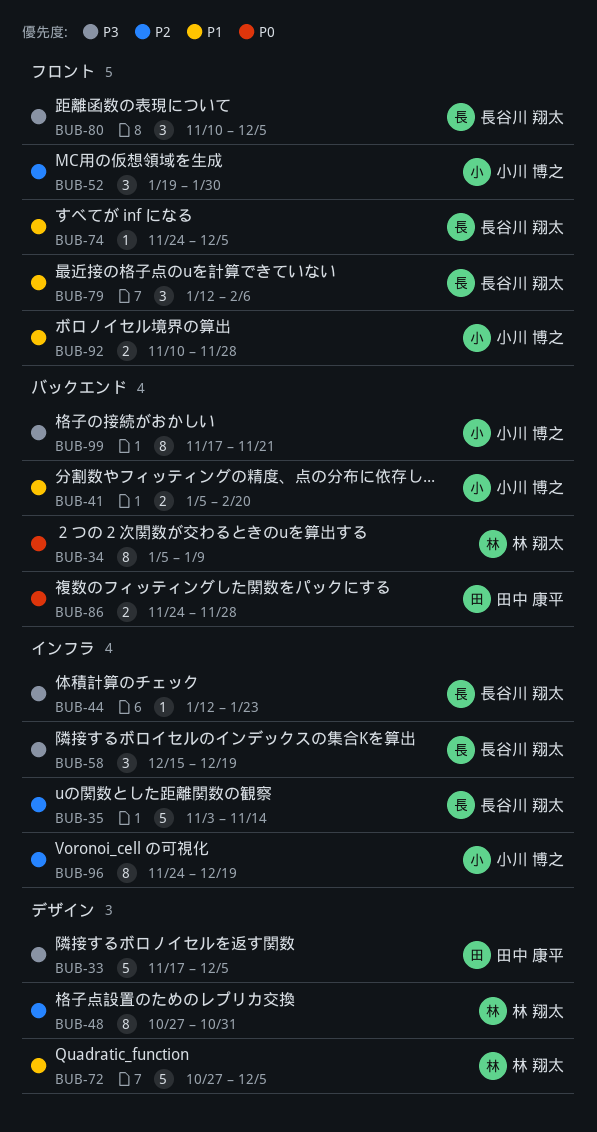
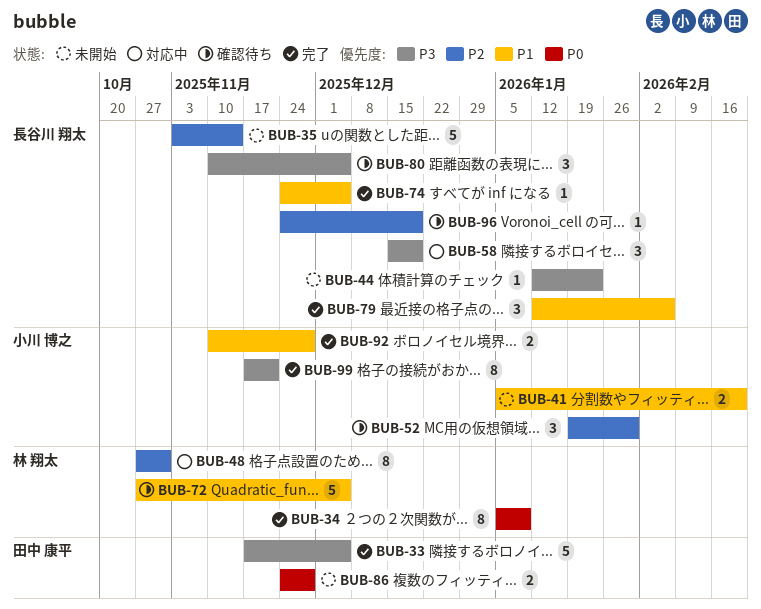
BUB-96, owner: 小川 博之 -> 長谷川 翔太
BUB-96, estimate: 8 -> 1

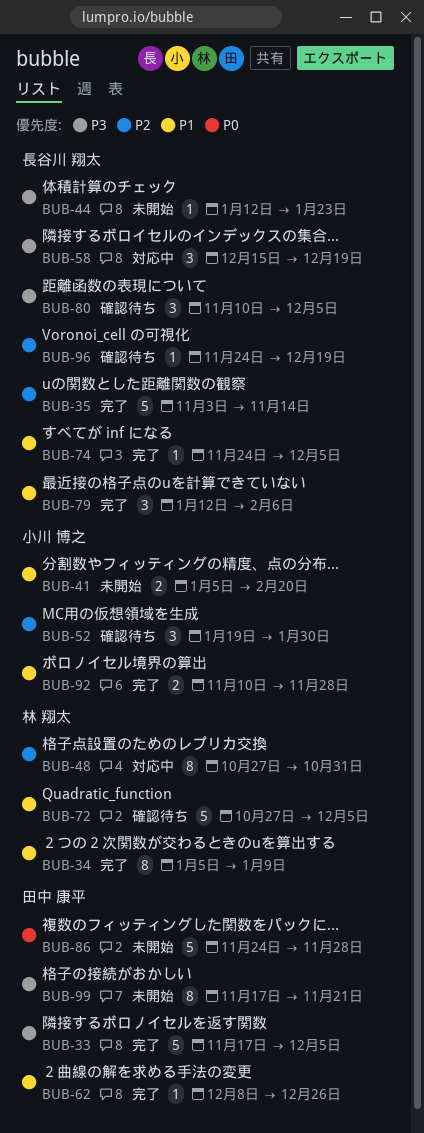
BUB-34, priority: P0 -> P1
BUB-35, status: 未開始 -> 完了
BUB-62: none -> present
BUB-86, estimate: 2 -> 5
BUB-99, status: 完了 -> 未開始
BUB-99, owner: 小川 博之 -> 田中 康平

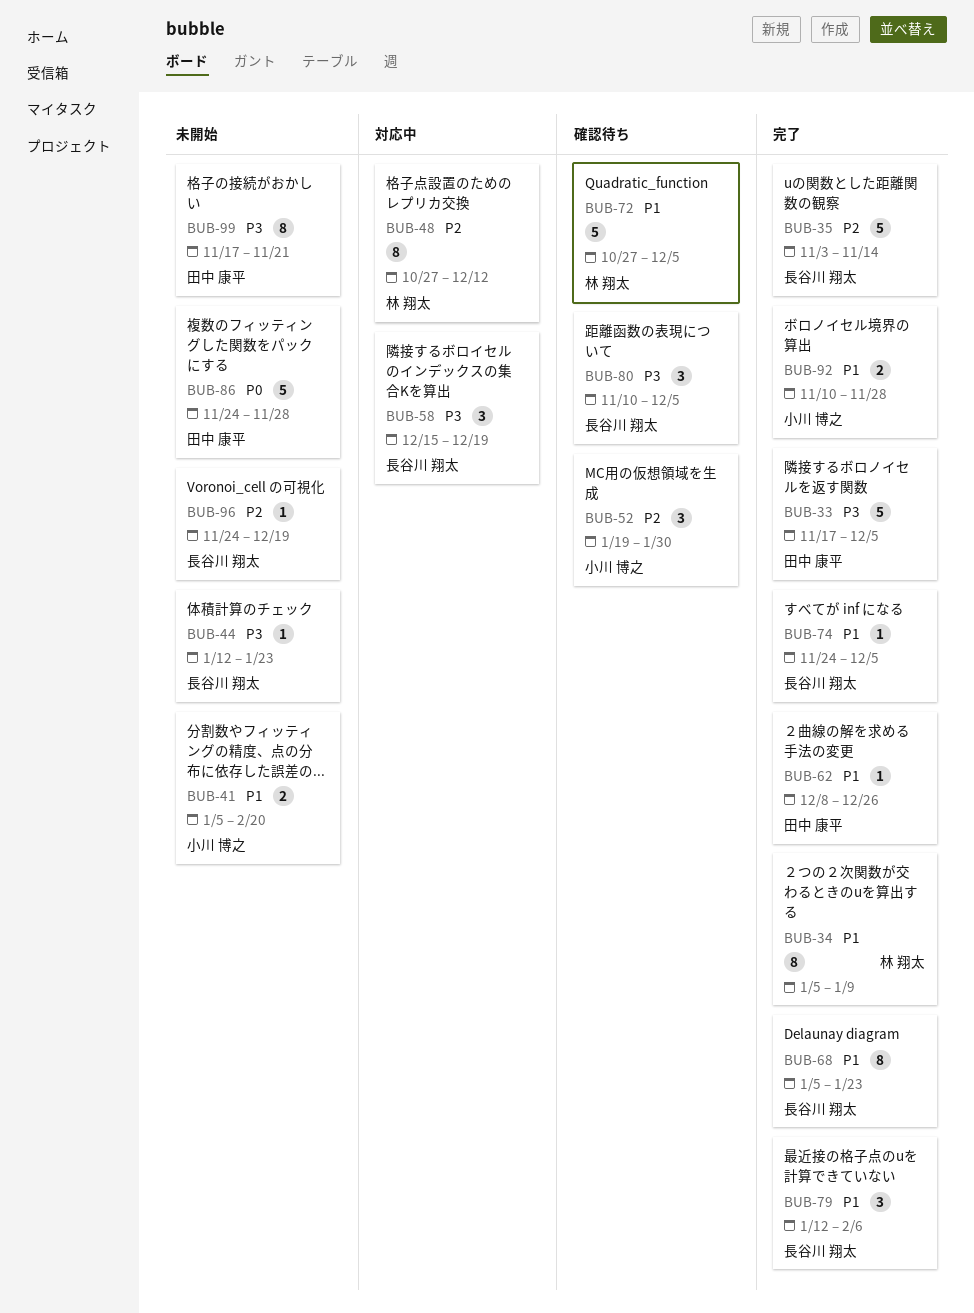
BUB-48, due: Oct 31 -> Dec 12
BUB-68: none -> present
BUB-96, status: 確認待ち -> 未開始

